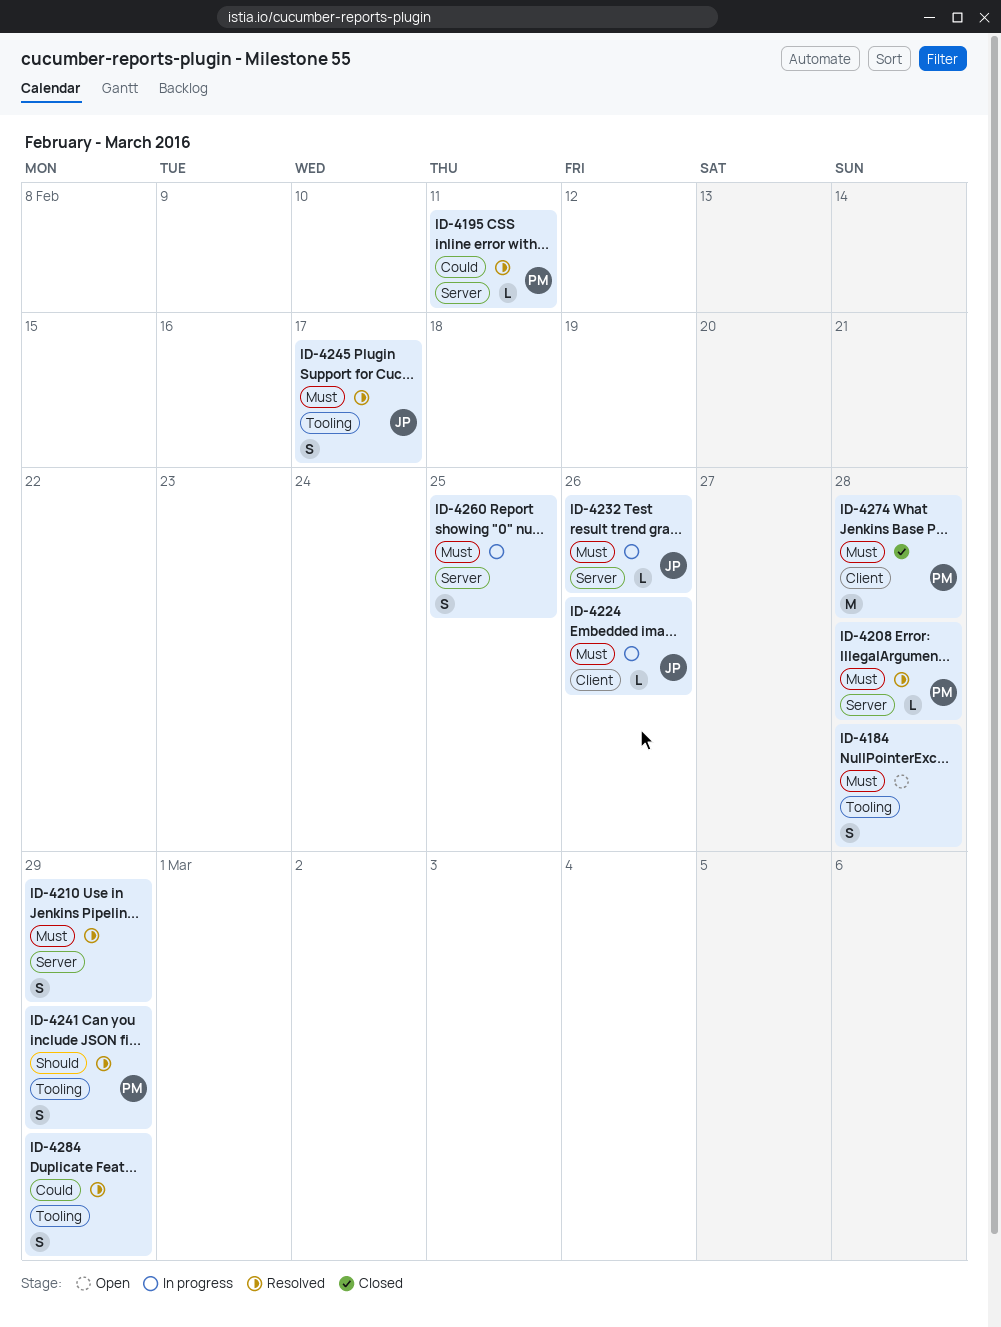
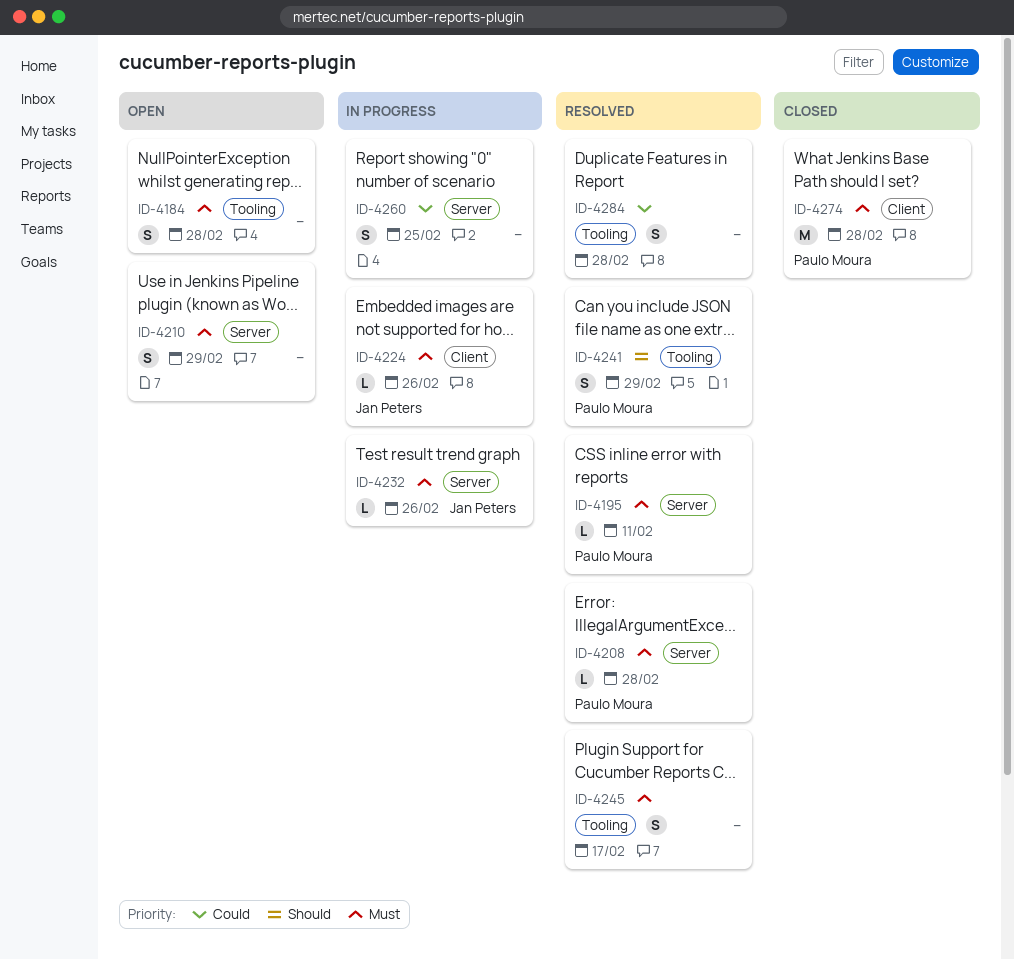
ID-4195, priority: Could -> Must
ID-4210, status: Resolved -> Open
ID-4245, owner: Jan Peters -> none
ID-4260, priority: Must -> Could
ID-4284, due: Feb 29 -> Feb 28

